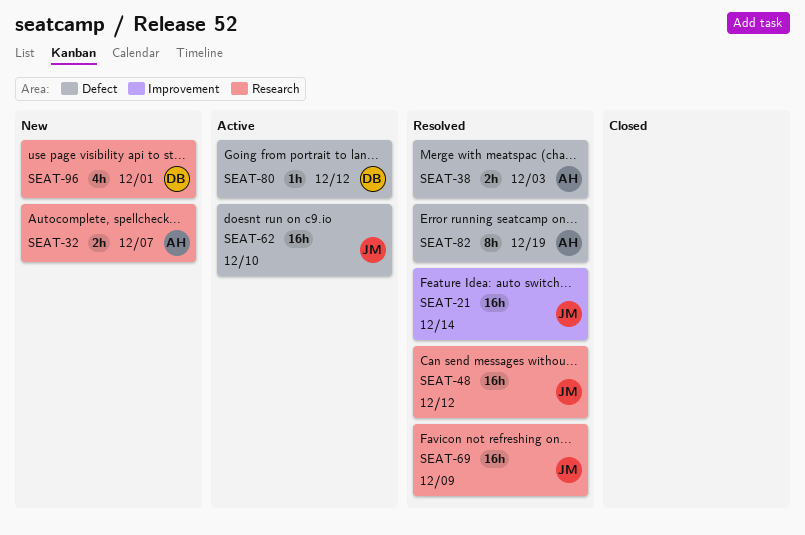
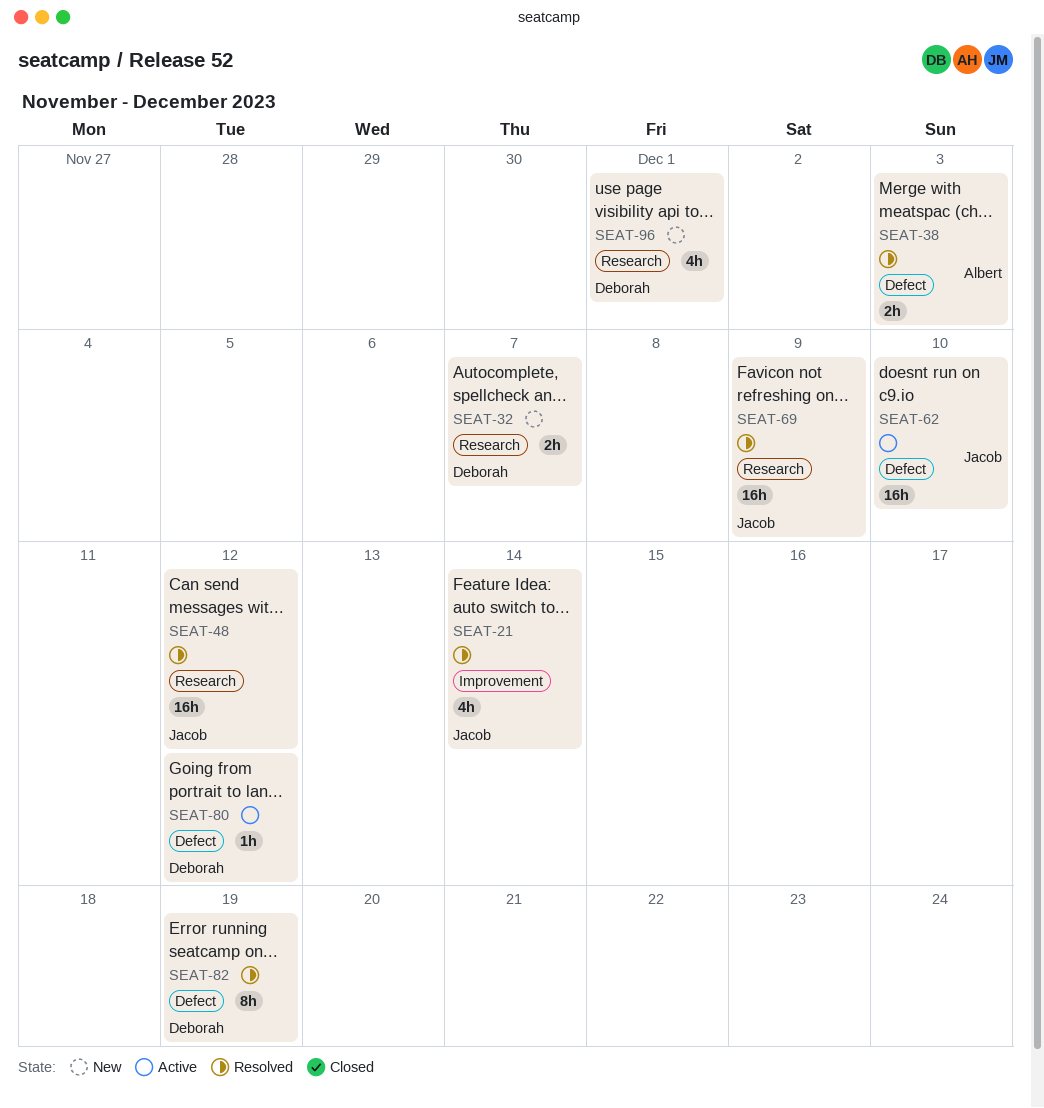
SEAT-21, estimate: 16h -> 4h
SEAT-32, owner: Albert -> Deborah
SEAT-82, owner: Albert -> Deborah

